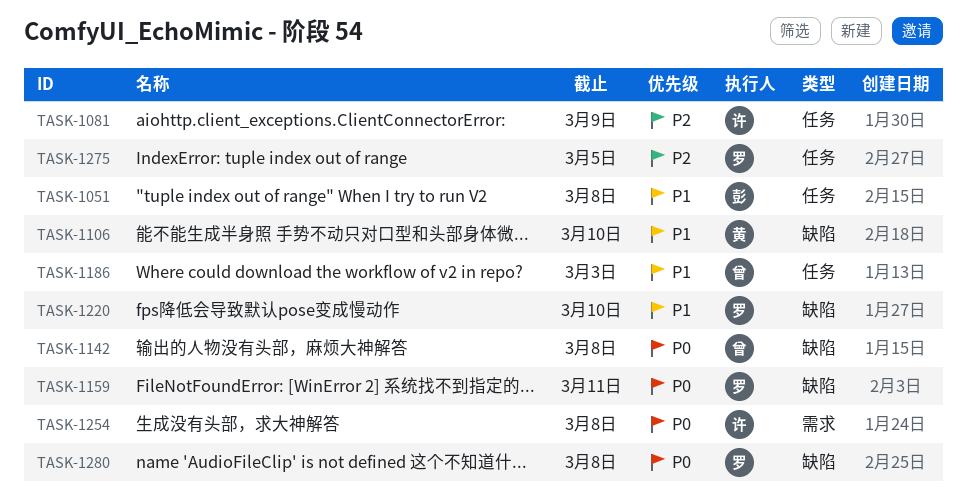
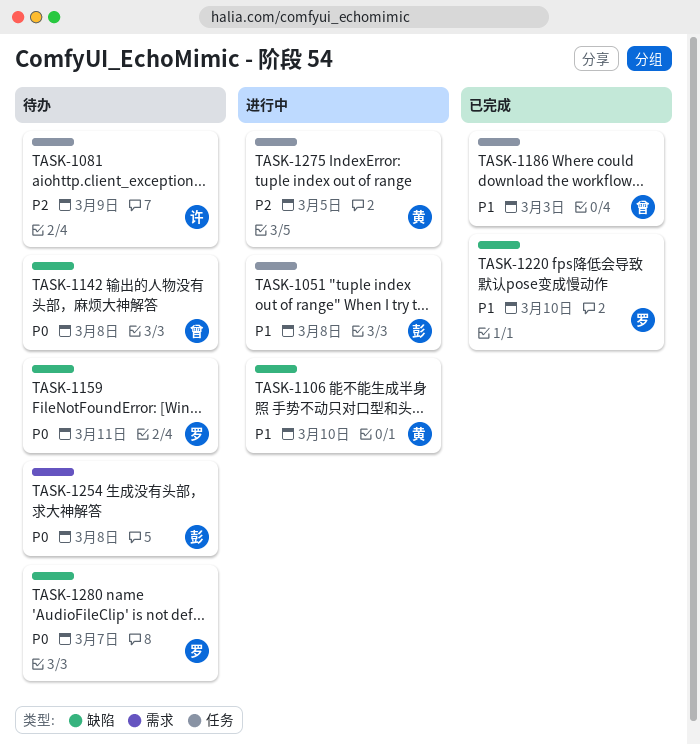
TASK-1254, owner: 许 -> 彭
TASK-1275, owner: 罗 -> 黄
TASK-1280, due: Mar 8 -> Mar 7

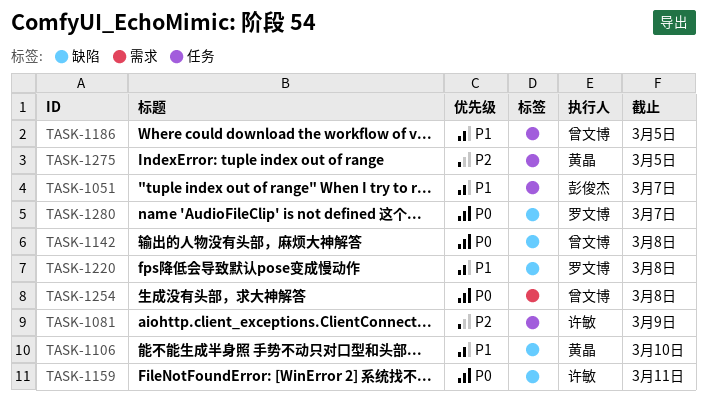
TASK-1051, due: Mar 8 -> Mar 7
TASK-1159, owner: 罗文博 -> 许敏
TASK-1186, due: Mar 3 -> Mar 5
TASK-1220, due: Mar 10 -> Mar 8
TASK-1254, owner: 彭俊杰 -> 曾文博

